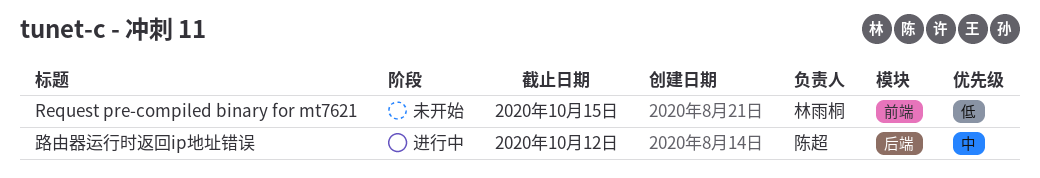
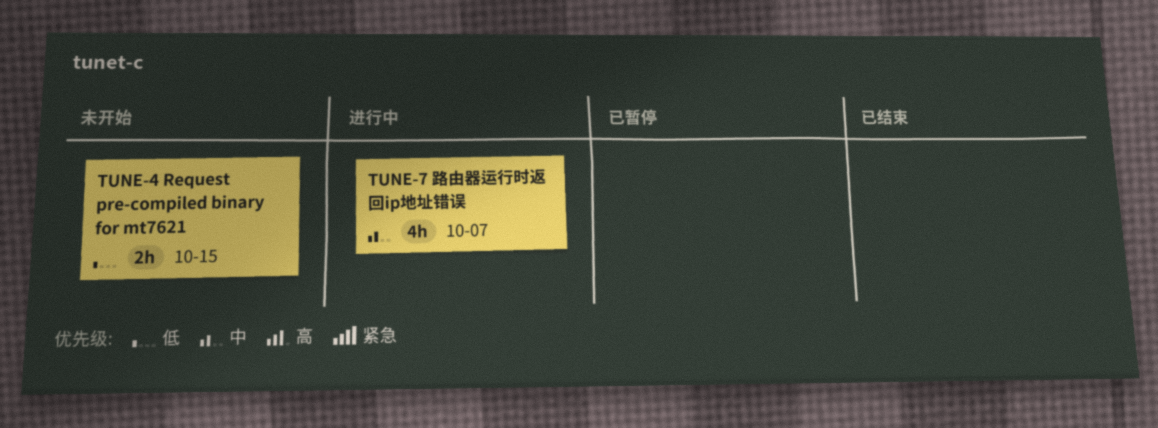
路由器运行时返回ip地址错误, due: Oct 12 -> Oct 7

